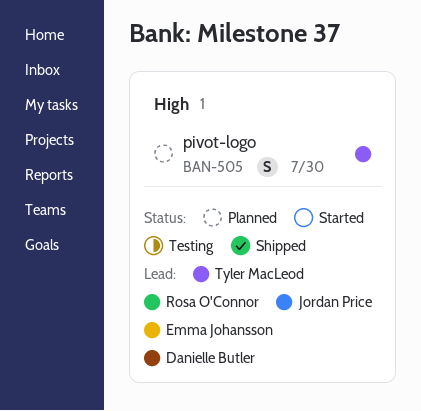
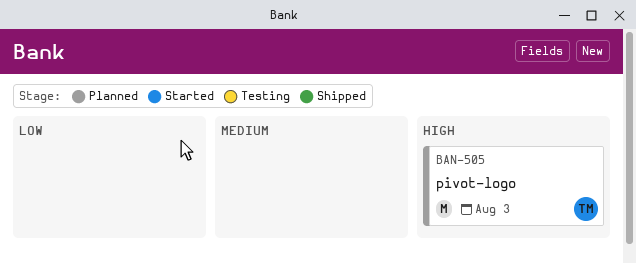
BAN-505, estimate: S -> M
BAN-505, due: Jul 30 -> Aug 3

